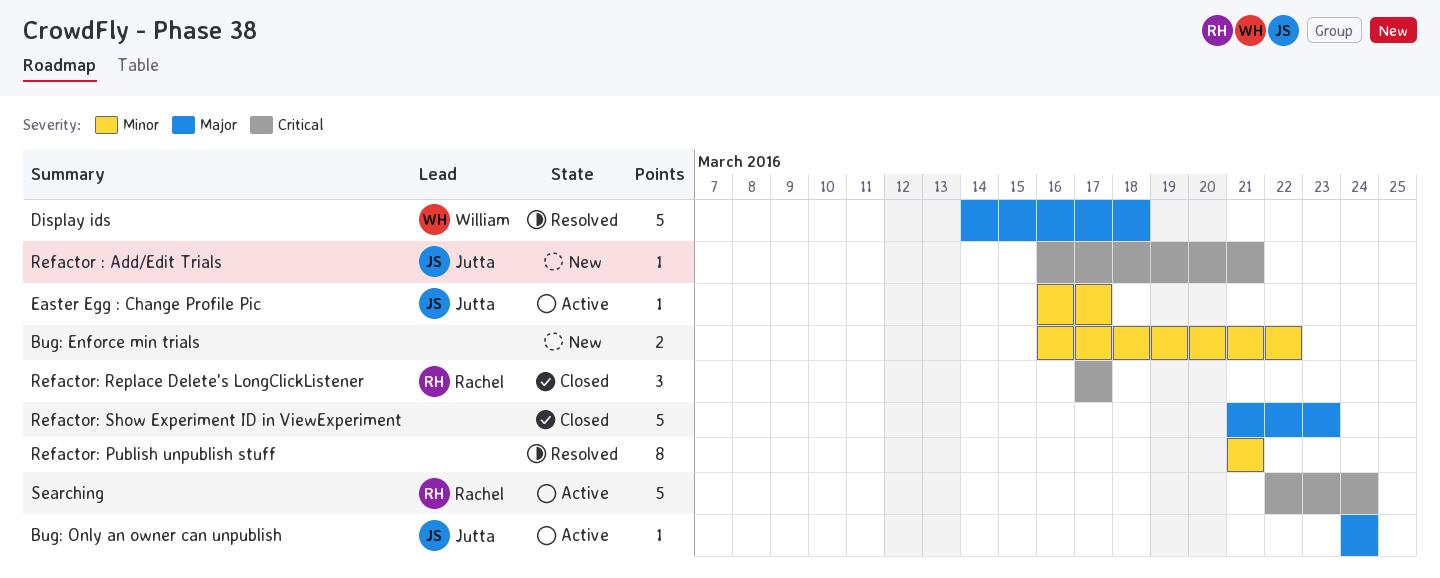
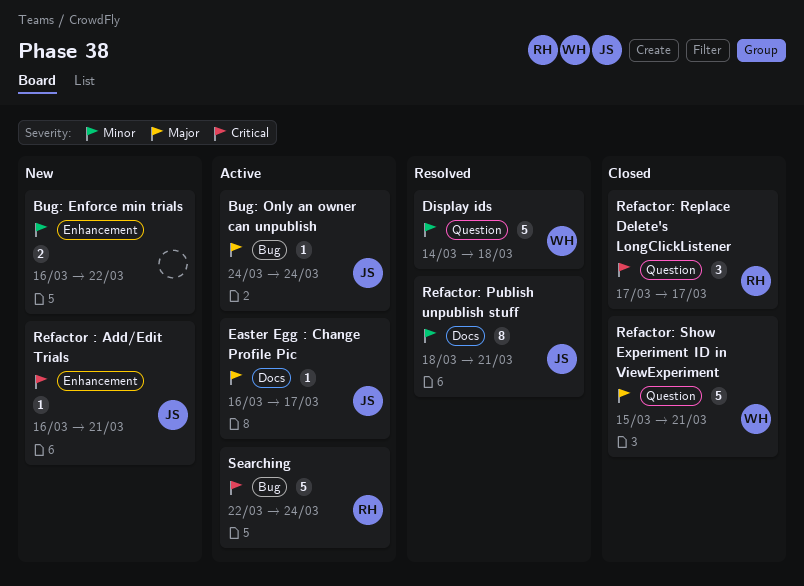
Display ids, priority: Major -> Minor
Easter Egg : Change Profile Pic, priority: Minor -> Major
Refactor: Publish unpublish stuff, owner: none -> Jutta
Refactor: Publish unpublish stuff, start: Mar 21 -> Mar 18
Refactor: Show Experiment ID in ViewExperiment, owner: none -> William
Refactor: Show Experiment ID in ViewExperiment, start: Mar 21 -> Mar 15
Refactor: Show Experiment ID in ViewExperiment, due: Mar 23 -> Mar 21

